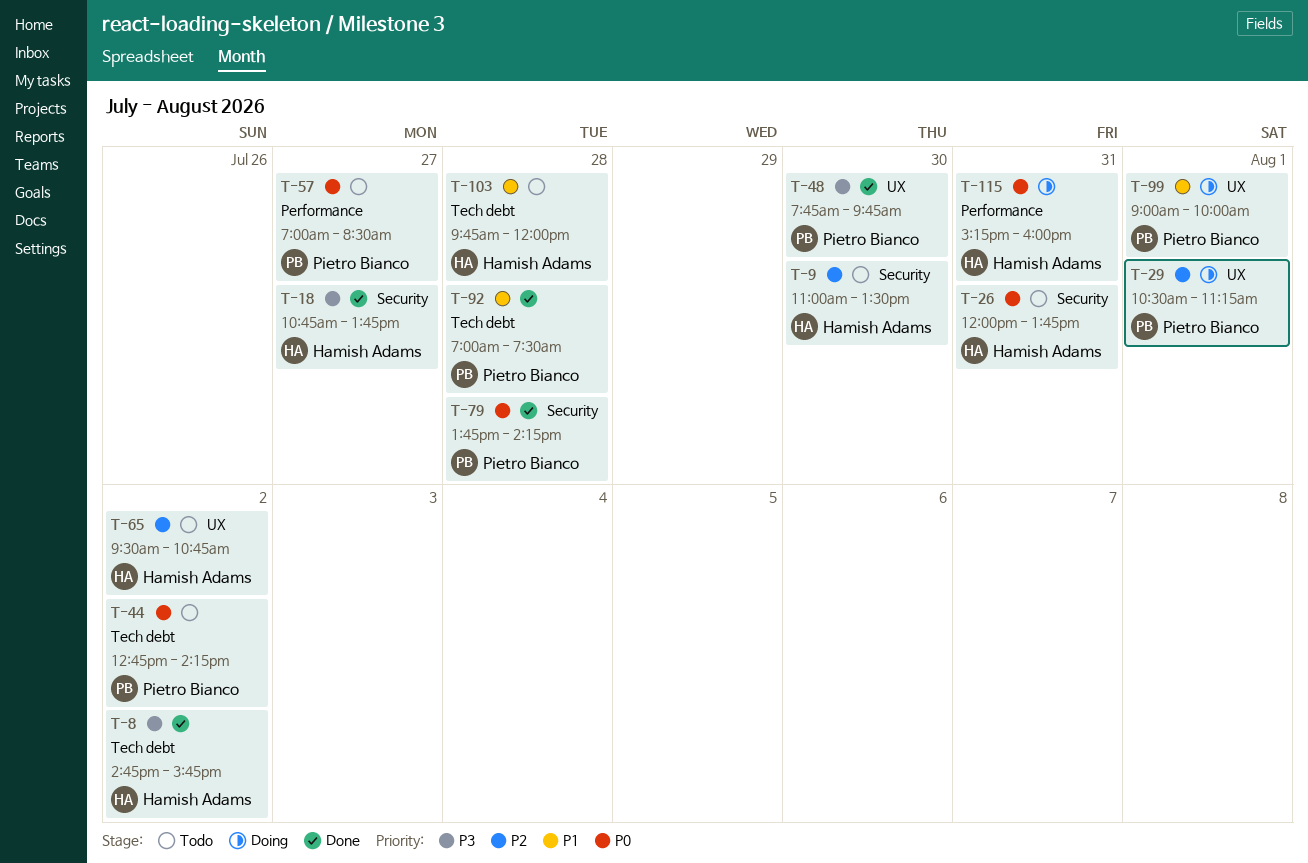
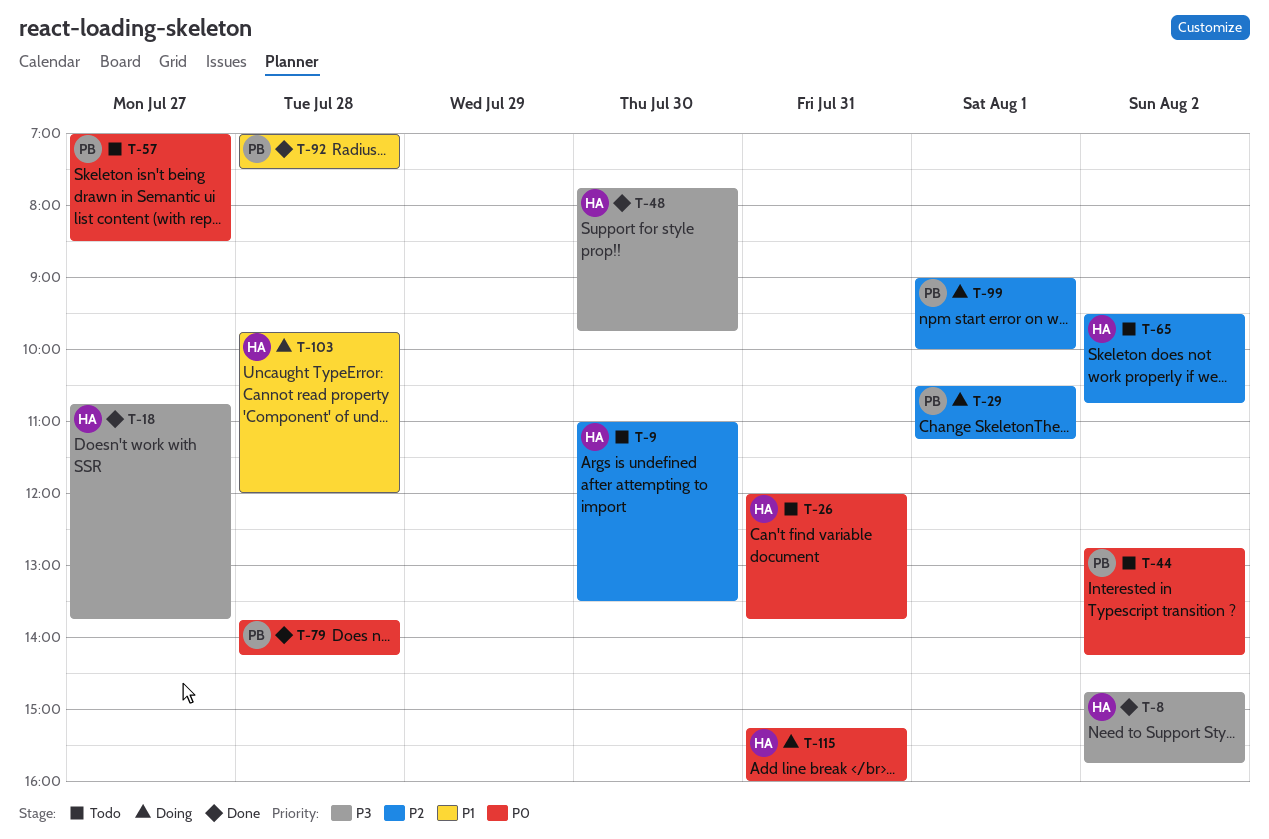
T-48, owner: Pietro Bianco -> Hamish Adams
T-99, priority: P1 -> P2
T-103, status: Todo -> Doing

